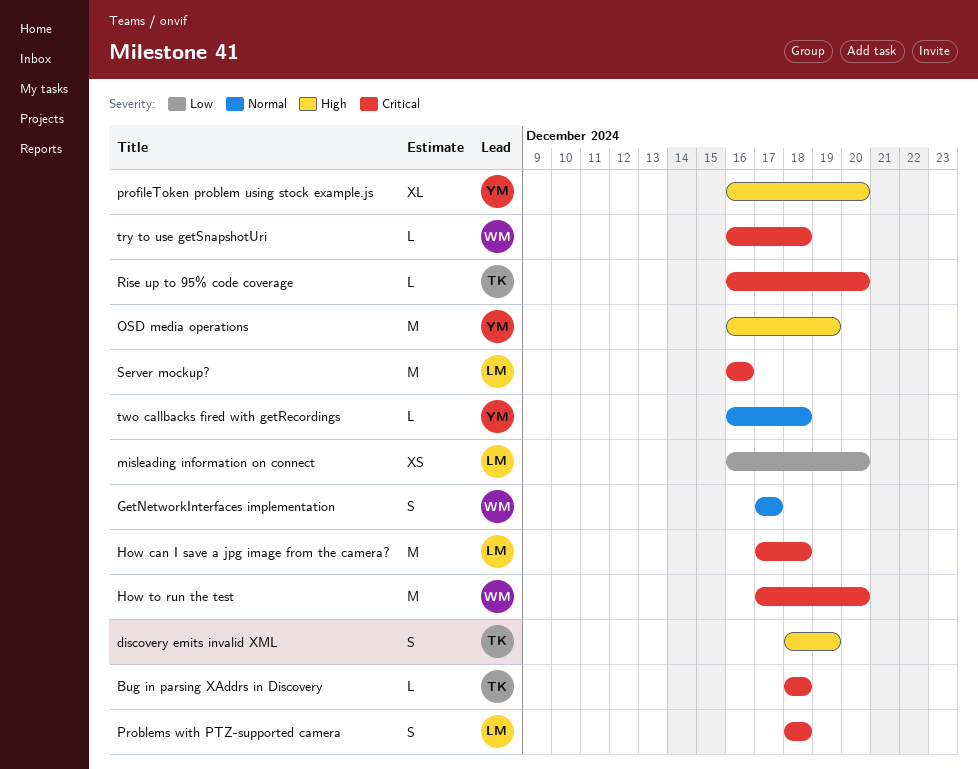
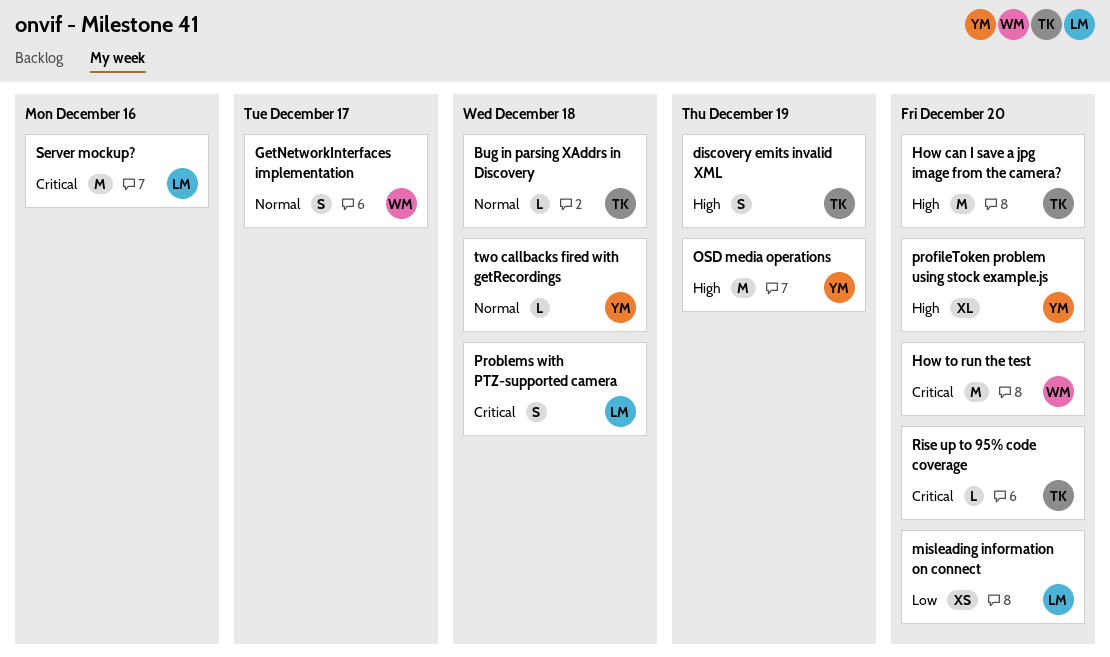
Bug in parsing XAddrs in Discovery, priority: Critical -> Normal
How can I save a jpg image from the camera?, owner: LM -> TK
How can I save a jpg image from the camera?, priority: Critical -> High
How can I save a jpg image from the camera?, due: Dec 18 -> Dec 20
try to use getSnapshotUri: present -> none

